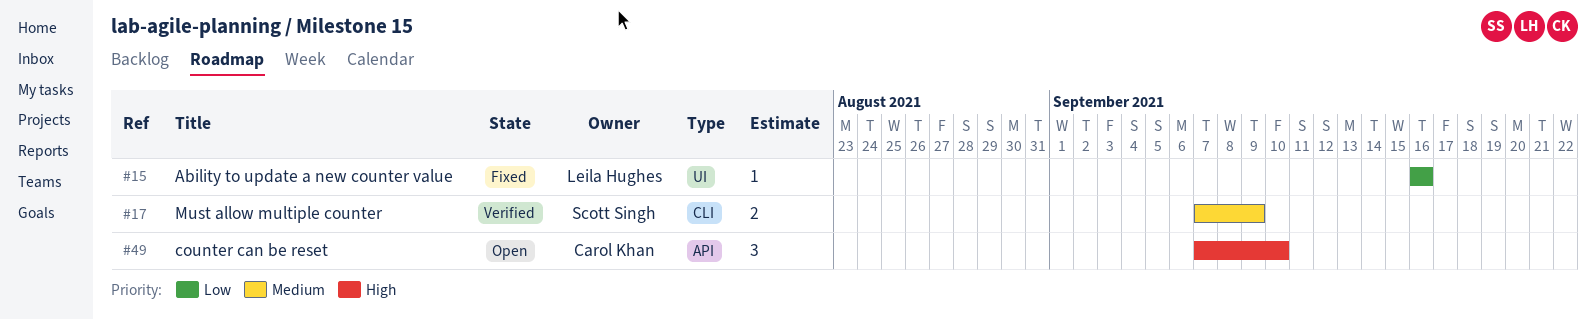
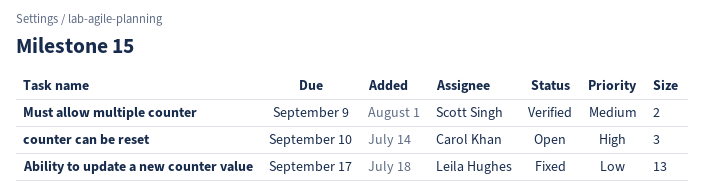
Ability to update a new counter value, estimate: 1 -> 13
Ability to update a new counter value, due: Sep 16 -> Sep 17

